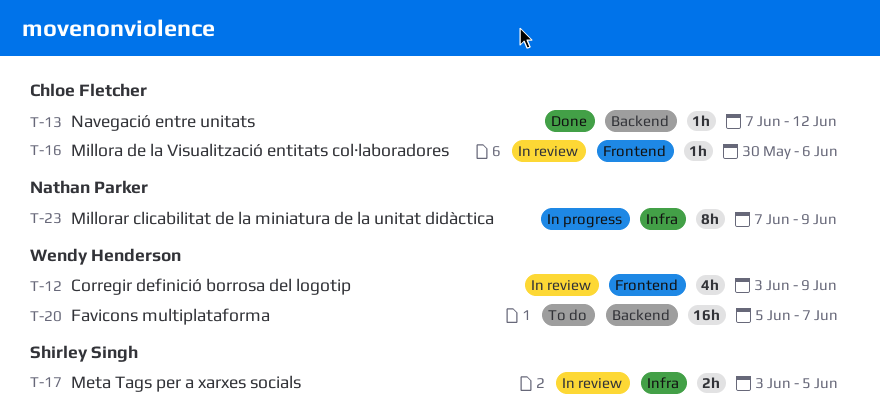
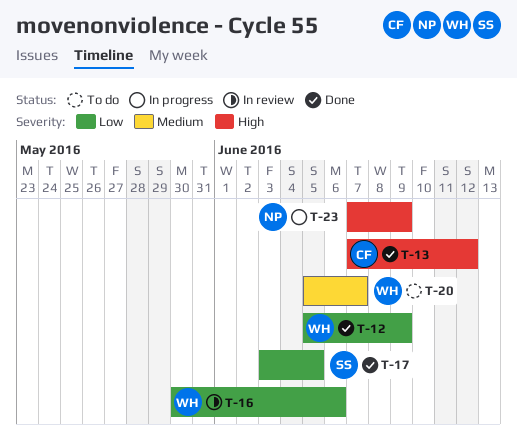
T-12, status: In review -> Done
T-12, start: Jun 3 -> Jun 5
T-16, owner: Chloe Fletcher -> Wendy Henderson
T-17, status: In review -> Done

